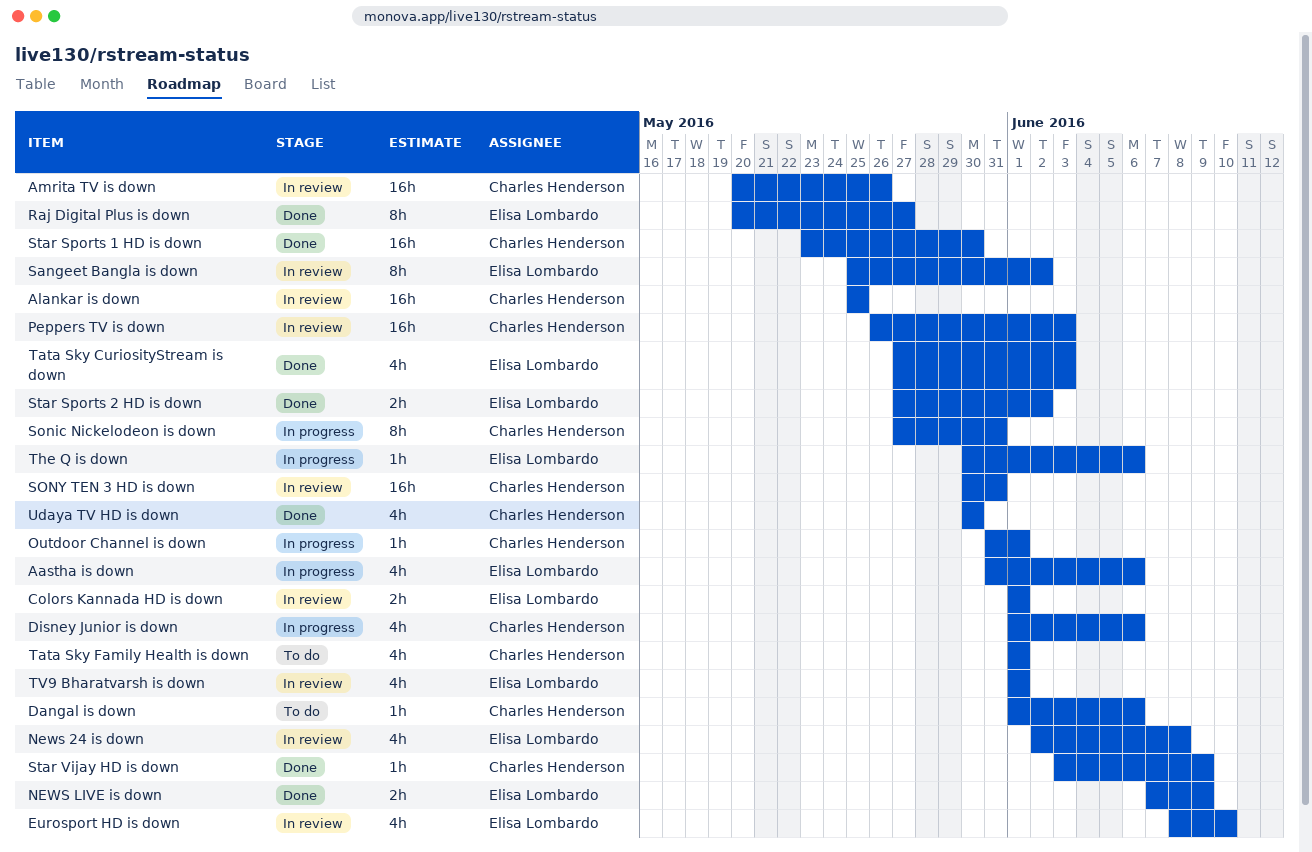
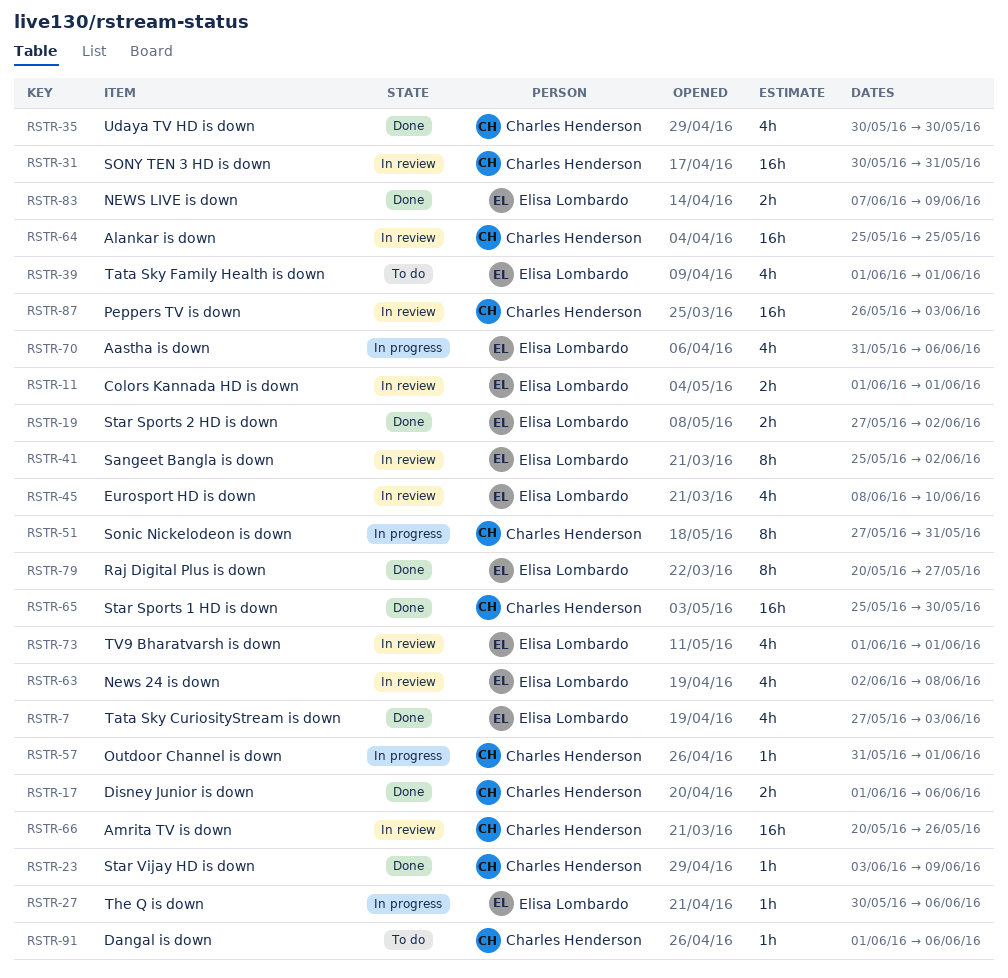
Disney Junior is down, status: In progress -> Done
Disney Junior is down, estimate: 4h -> 2h
Star Sports 1 HD is down, start: May 23 -> May 25
Tata Sky Family Health is down, owner: Charles Henderson -> Elisa Lombardo

